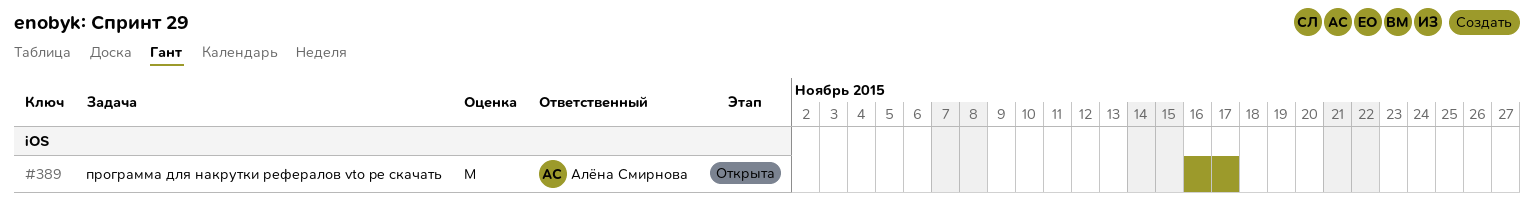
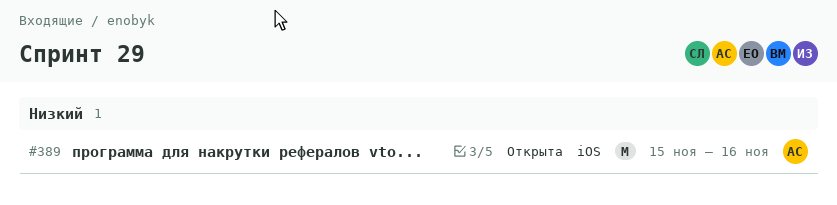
#389, start: Nov 16 -> Nov 15
#389, due: Nov 17 -> Nov 16

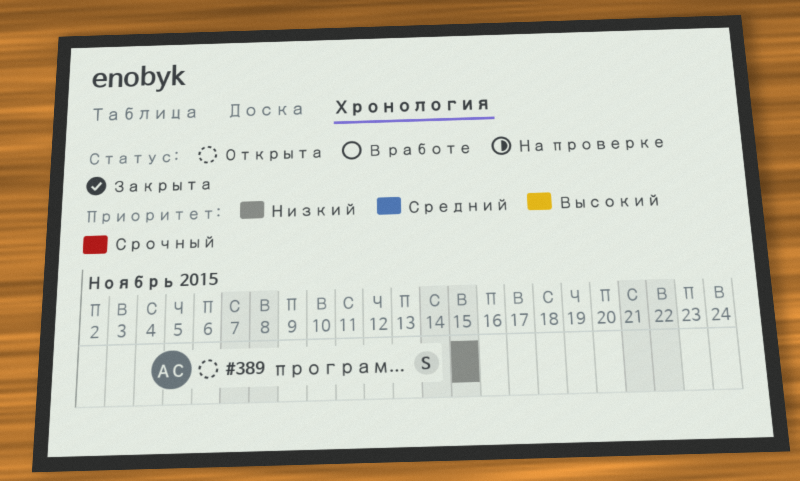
#389, estimate: M -> S
#389, due: Nov 16 -> Nov 15

